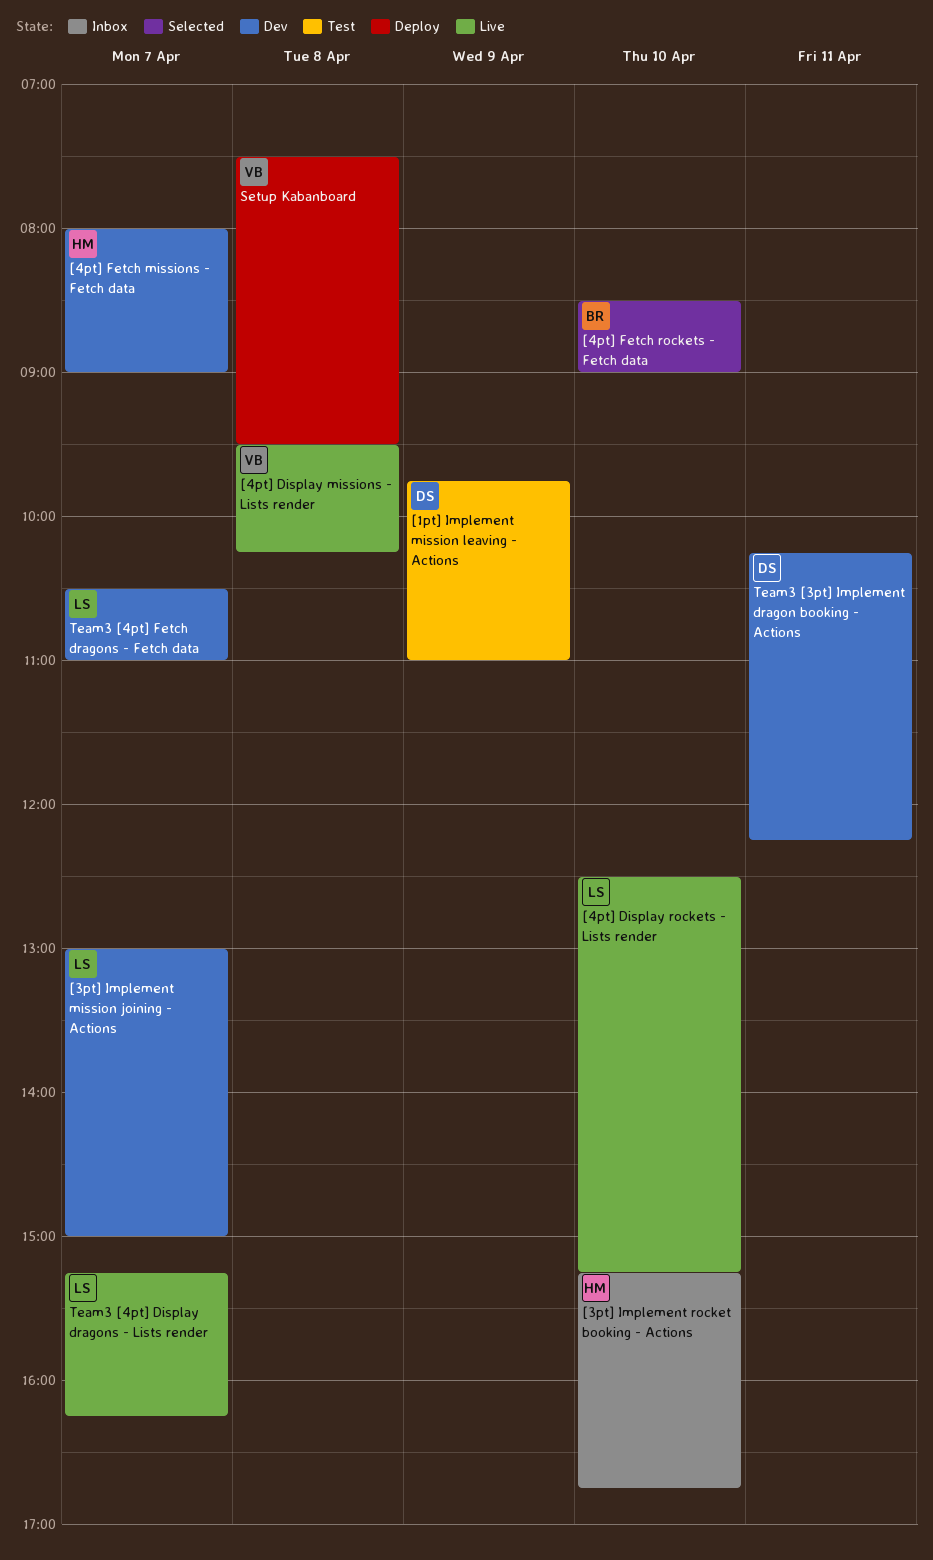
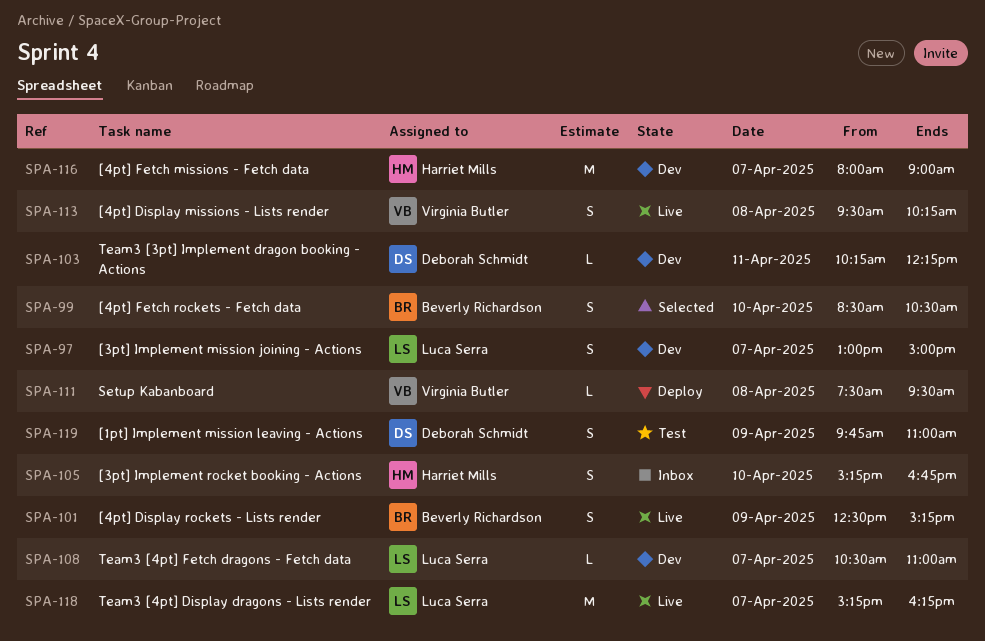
[4pt] Display rockets - Lists render, owner: Luca Serra -> Beverly Richardson
[4pt] Display rockets - Lists render, day: Apr 10 -> Apr 9
[4pt] Fetch rockets - Fetch data, ends: 09:00 -> 10:30

